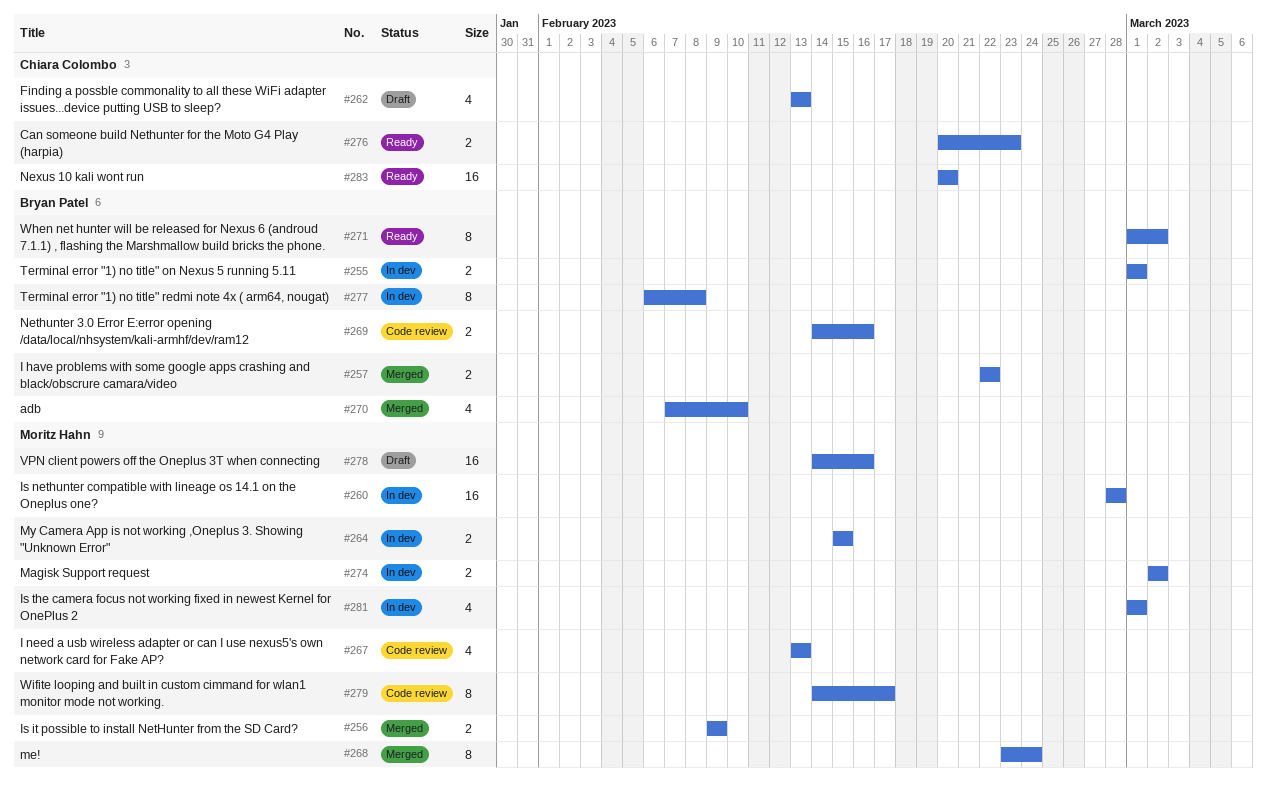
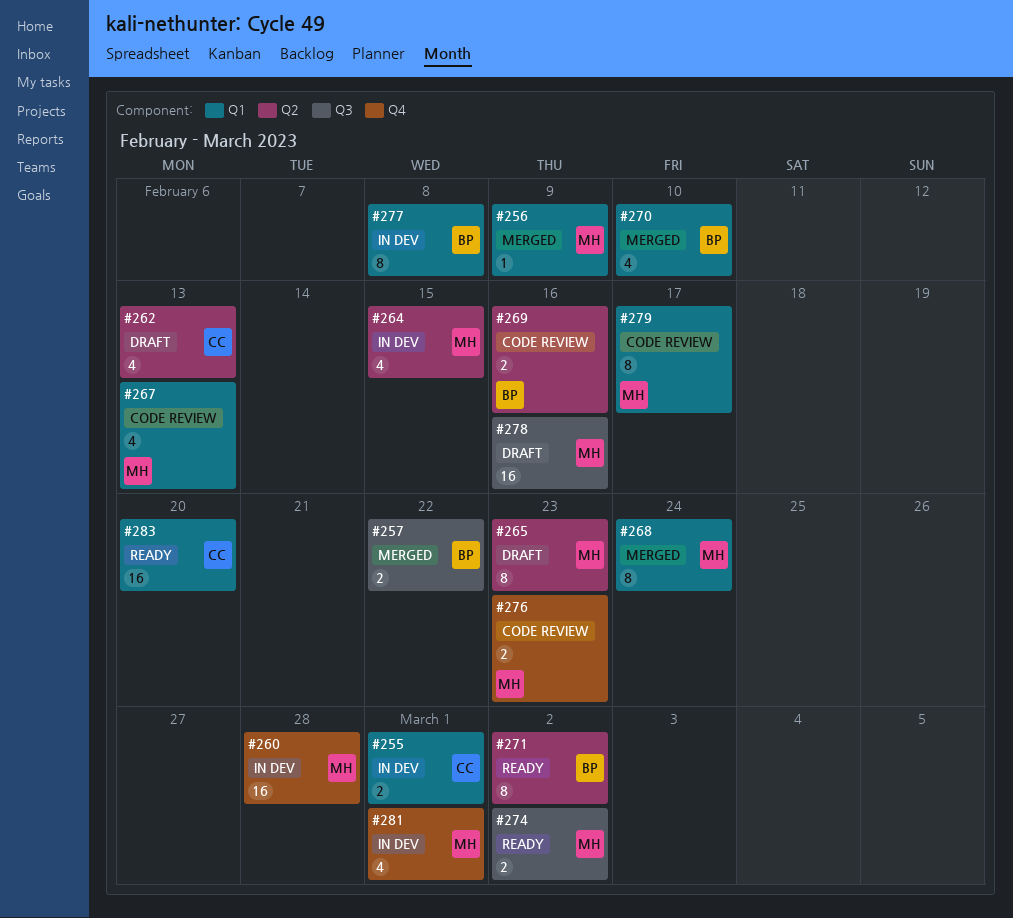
#255, owner: Bryan Patel -> Chiara Colombo
#256, estimate: 2 -> 1
#264, estimate: 2 -> 4
#265: none -> present
#274, status: In dev -> Ready
#276, status: Ready -> Code review
#276, owner: Chiara Colombo -> Moritz Hahn

